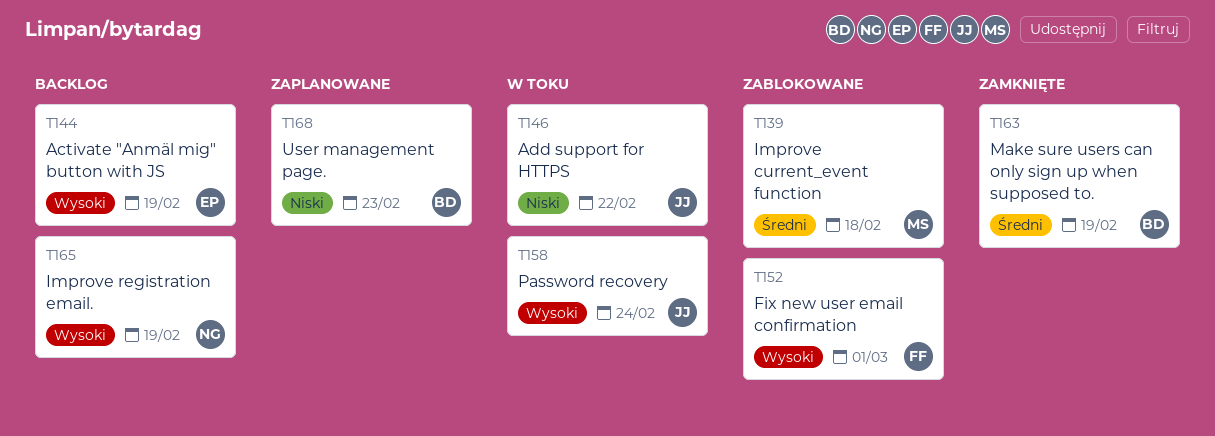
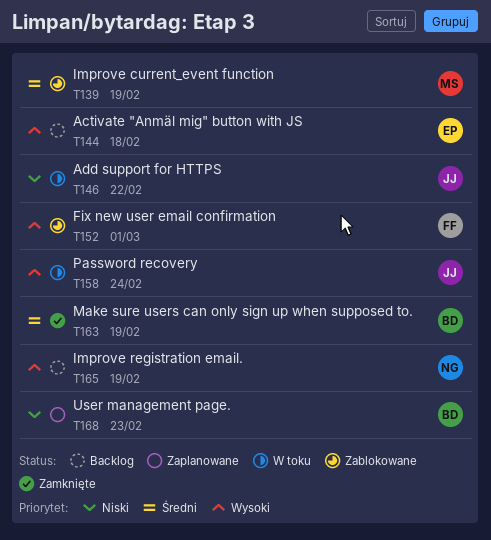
T139, due: Feb 18 -> Feb 19
T144, due: Feb 19 -> Feb 18

